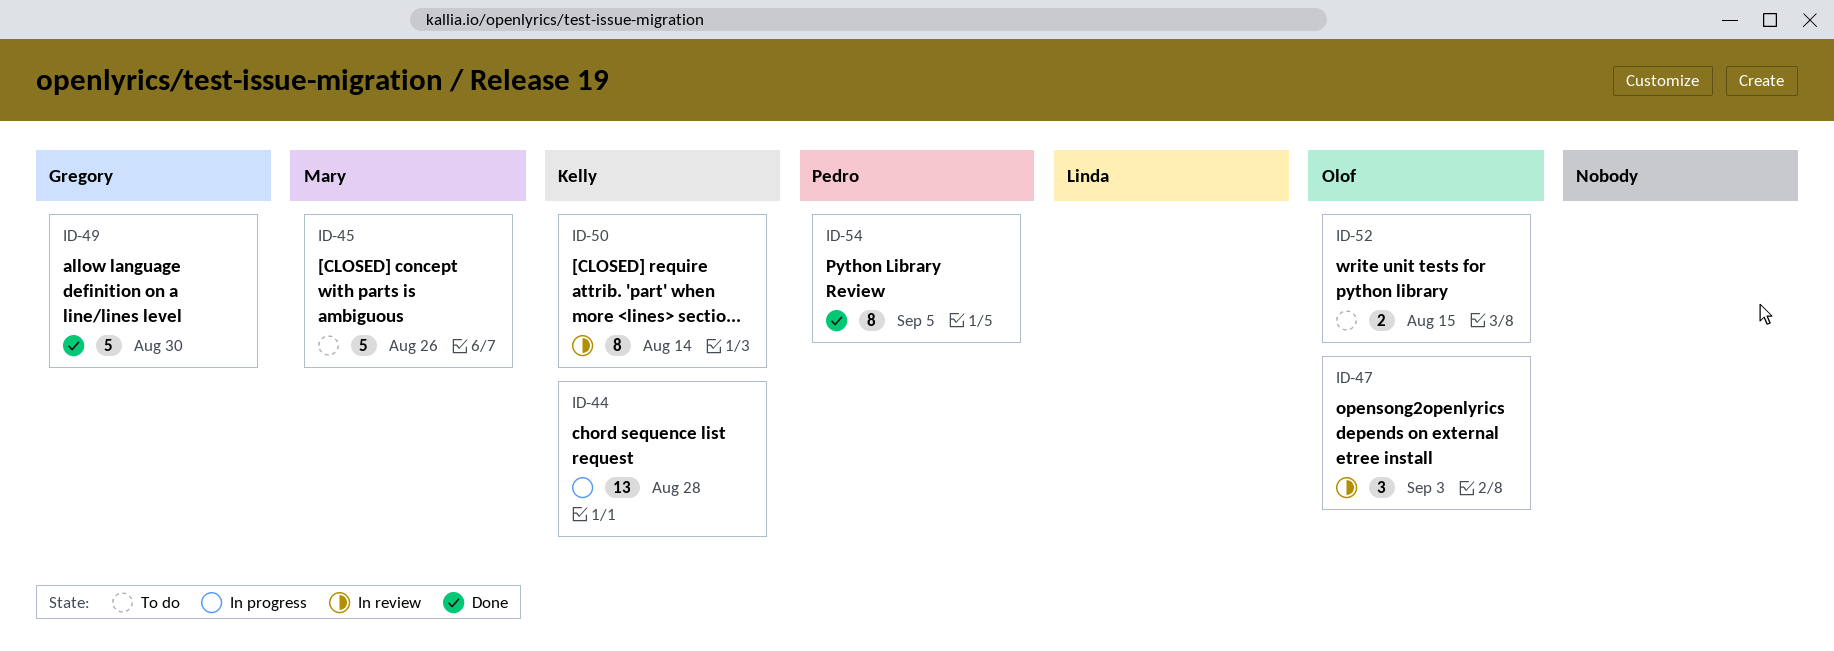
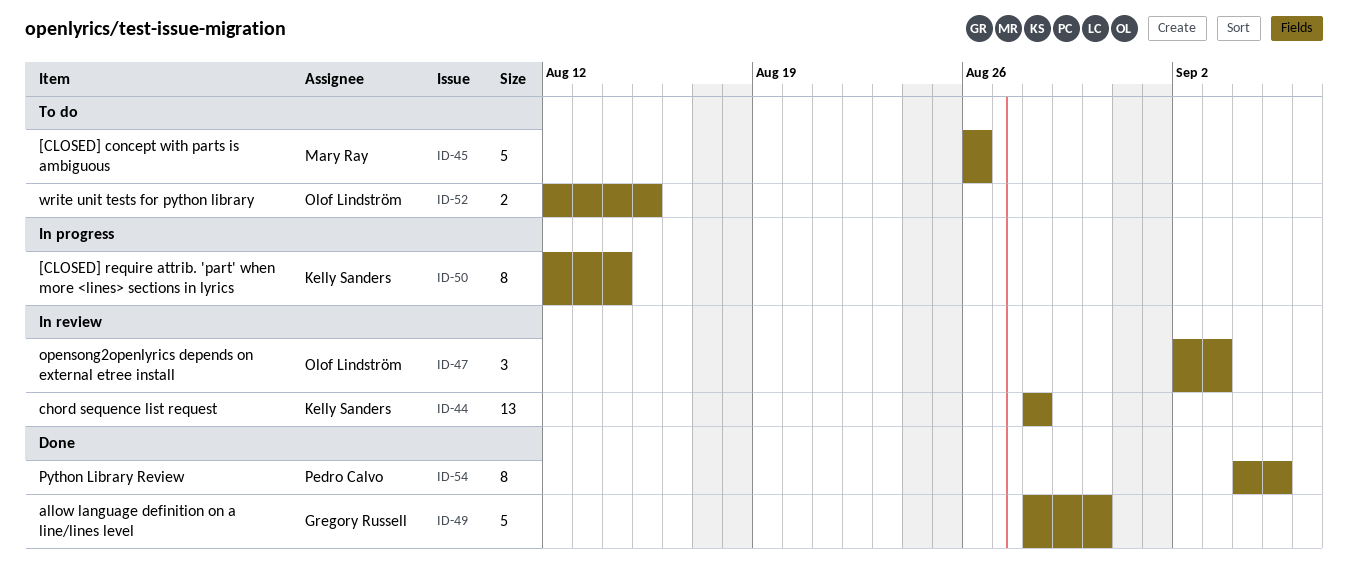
ID-44, status: In progress -> In review
ID-50, status: In review -> In progress

